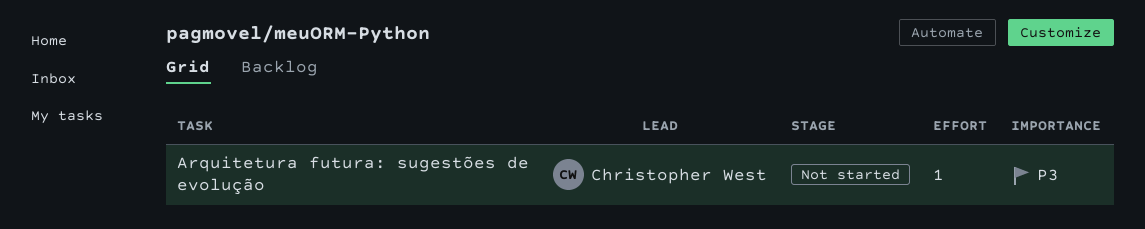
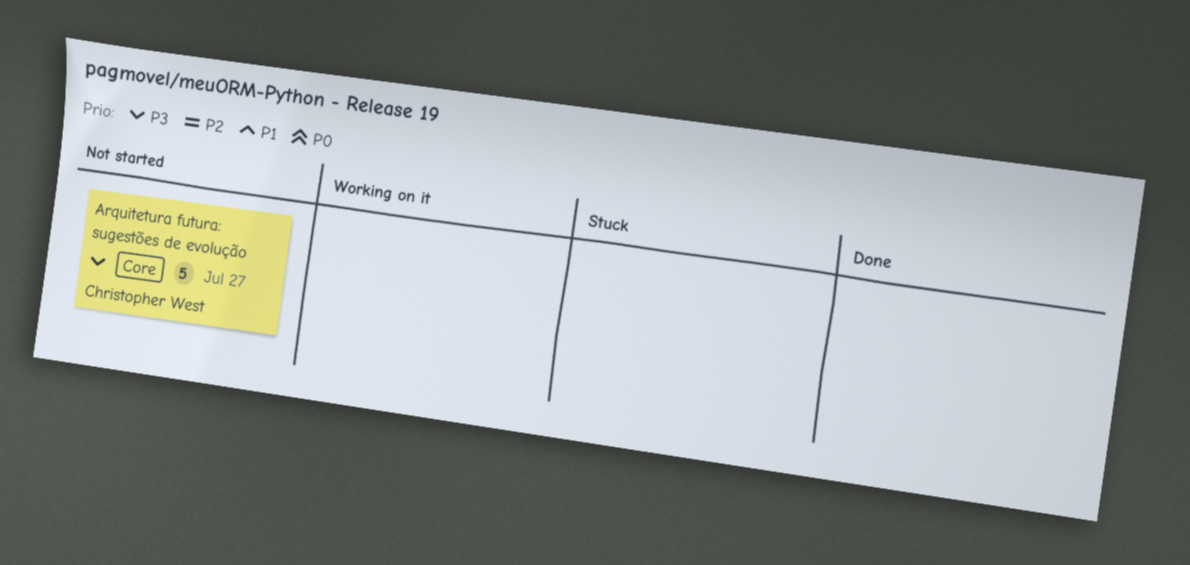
Arquitetura futura: sugestões de evolução, estimate: 1 -> 5

